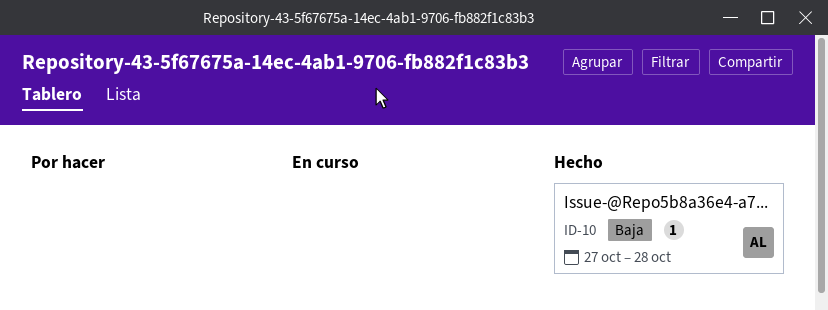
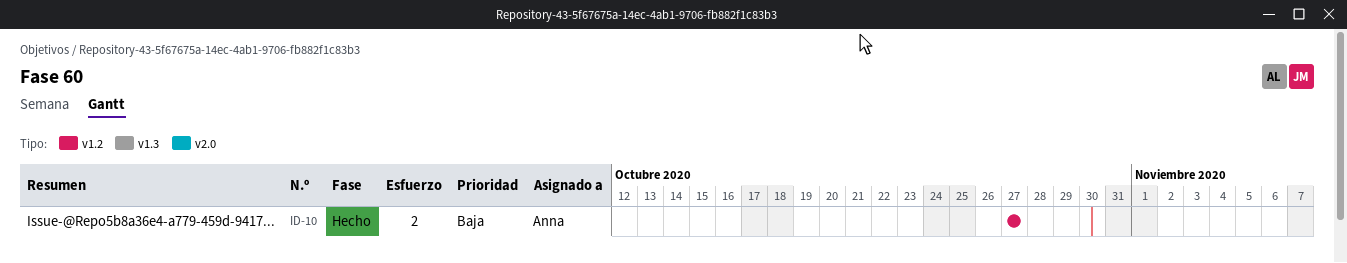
ID-10, estimate: 1 -> 2
ID-10, due: Oct 28 -> Oct 27

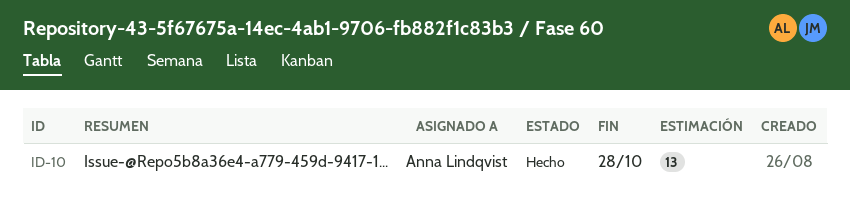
ID-10, estimate: 2 -> 13
ID-10, due: Oct 27 -> Oct 28

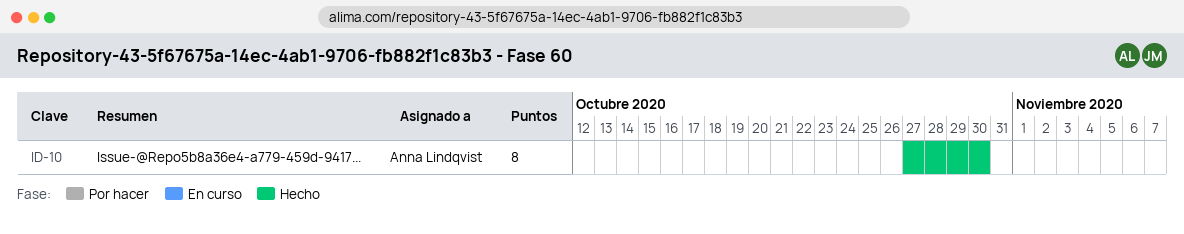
ID-10, estimate: 13 -> 8
ID-10, due: Oct 28 -> Oct 30

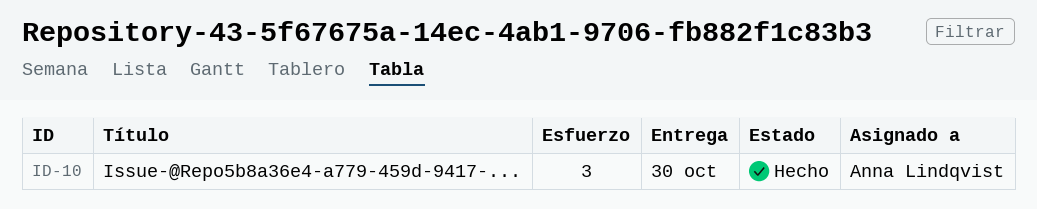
ID-10, estimate: 8 -> 3

